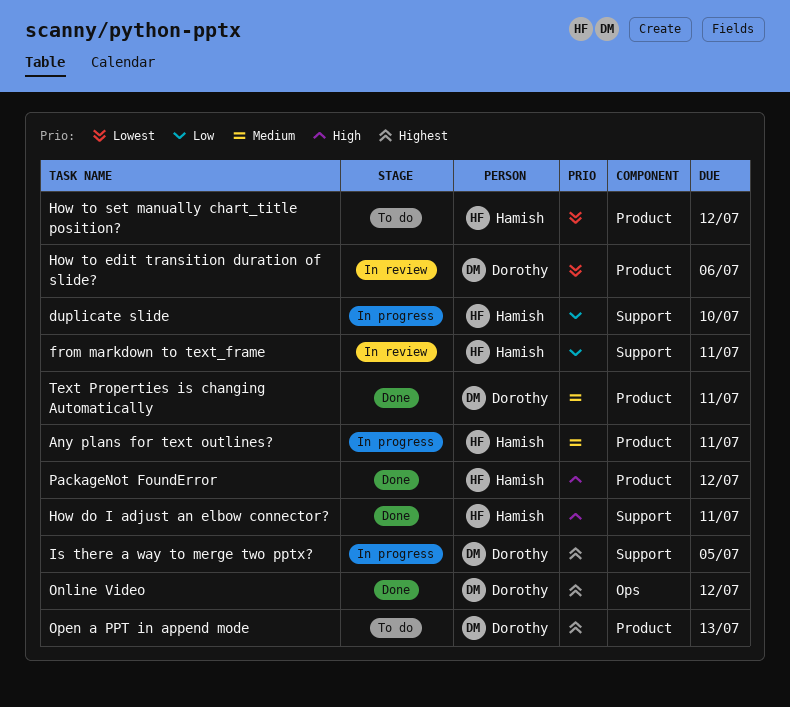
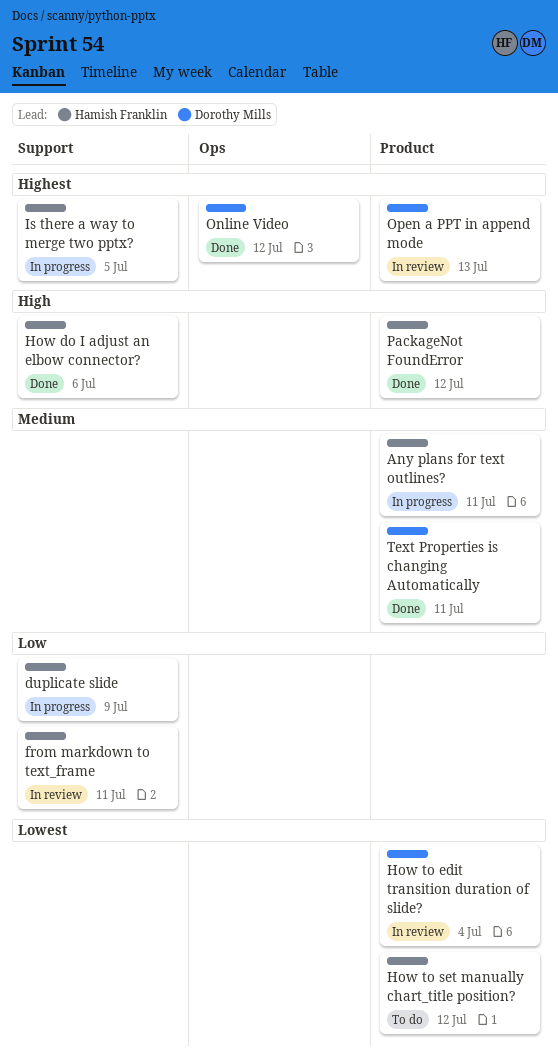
duplicate slide, due: Jul 10 -> Jul 9
How do I adjust an elbow connector?, due: Jul 11 -> Jul 6
How to edit transition duration of slide?, due: Jul 6 -> Jul 4
Is there a way to merge two pptx?, owner: Dorothy Mills -> Hamish Franklin
Open a PPT in append mode, status: To do -> In review

